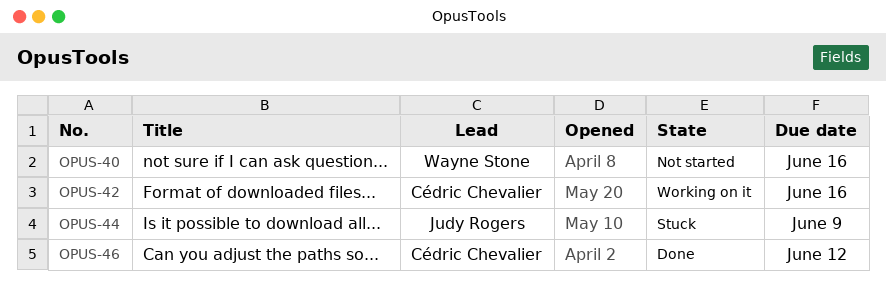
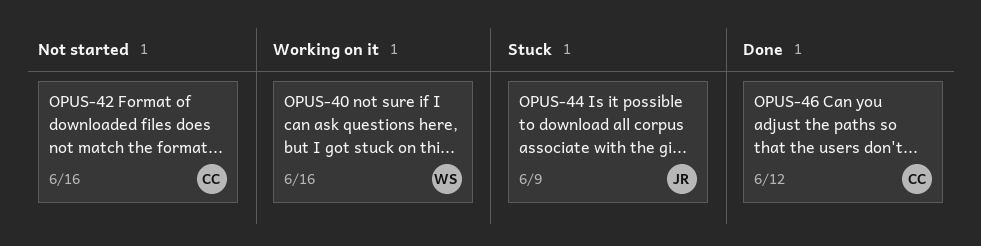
OPUS-40, status: Not started -> Working on it
OPUS-42, status: Working on it -> Not started

